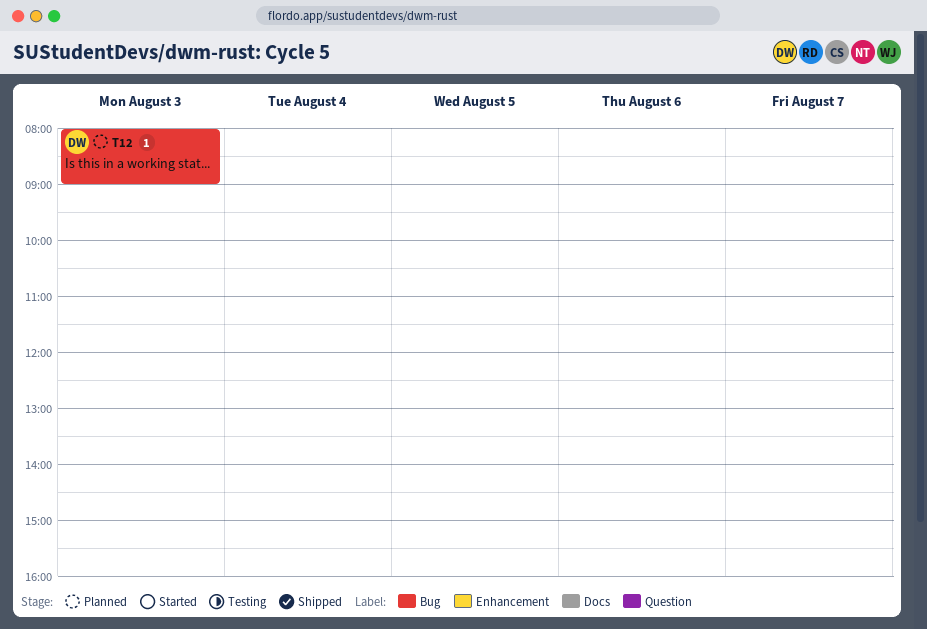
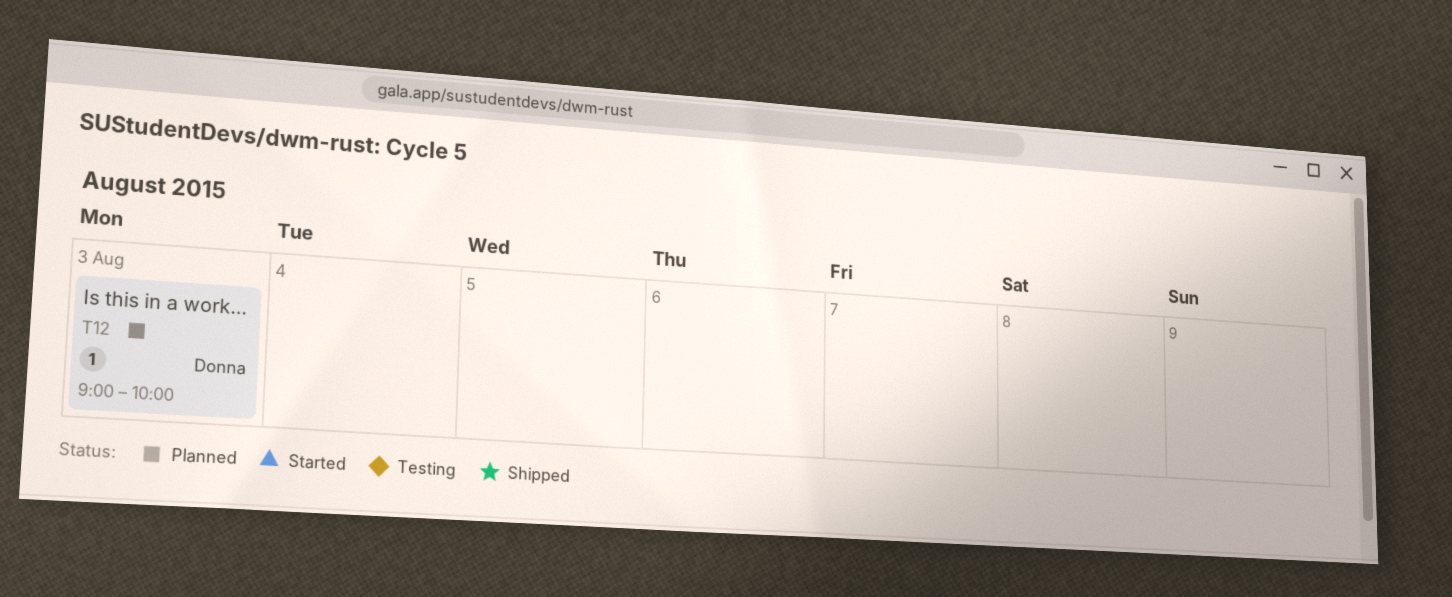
T12, begins: 08:00 -> 09:00
T12, ends: 09:00 -> 10:00

